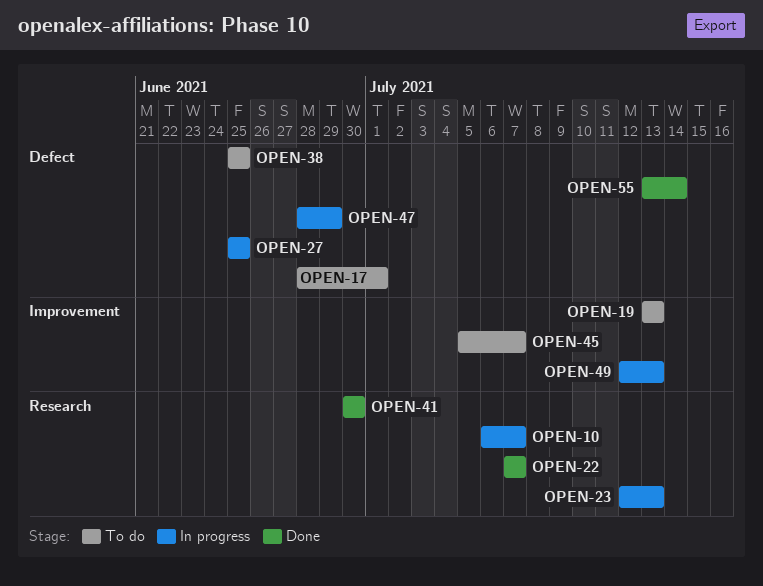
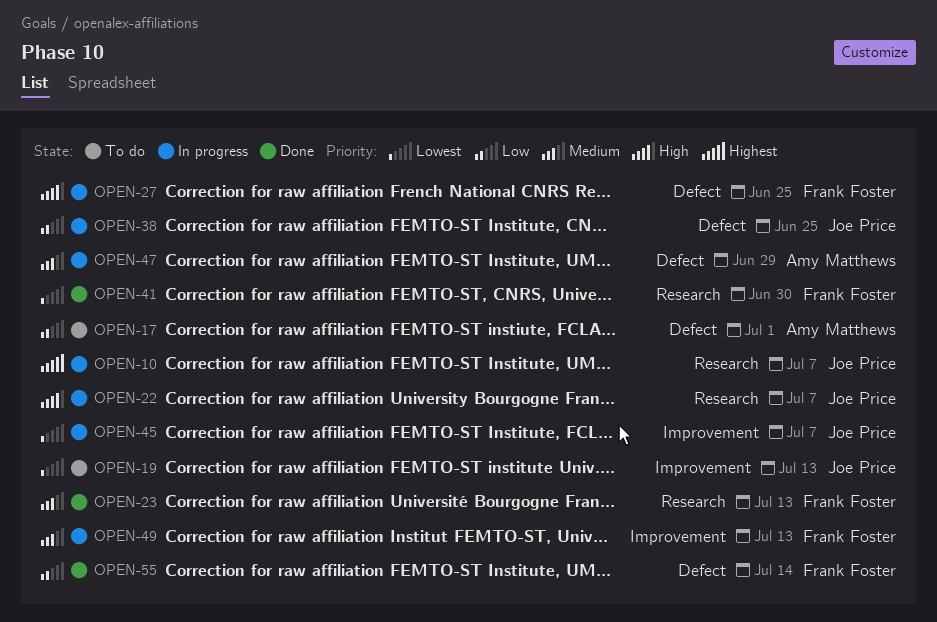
OPEN-22, status: Done -> In progress
OPEN-23, status: In progress -> Done
OPEN-38, status: To do -> In progress
OPEN-45, status: To do -> In progress

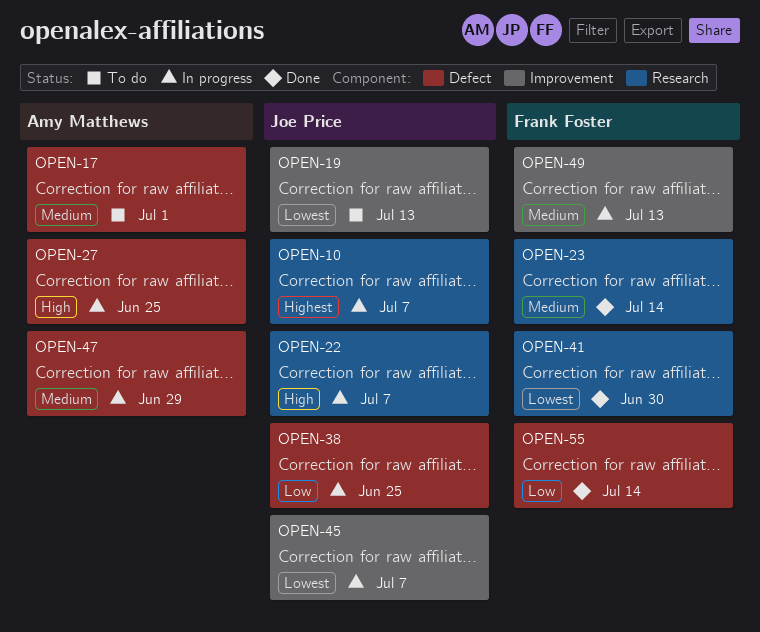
OPEN-17, priority: Low -> Medium
OPEN-23, due: Jul 13 -> Jul 14
OPEN-27, owner: Frank Foster -> Amy Matthews

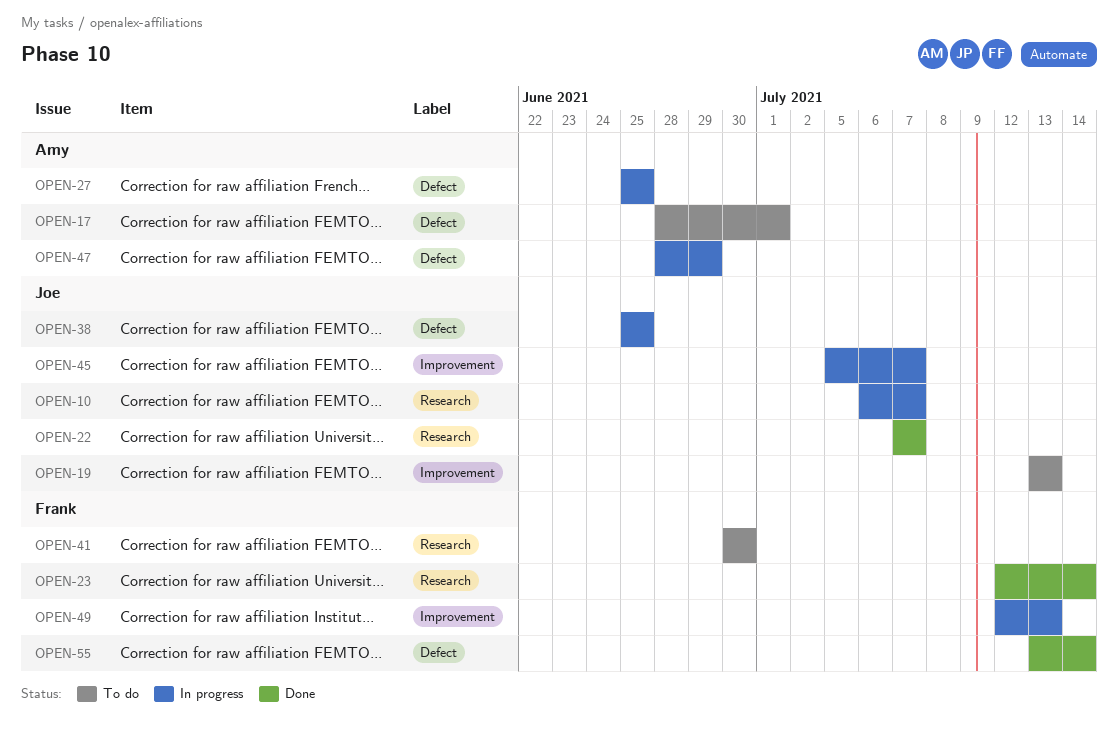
OPEN-22, status: In progress -> Done
OPEN-41, status: Done -> To do

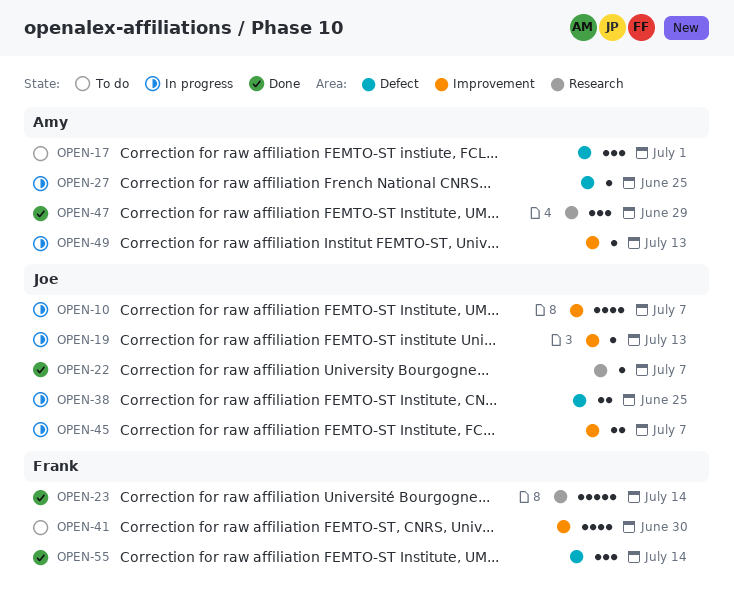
OPEN-10, label: Research -> Improvement
OPEN-19, status: To do -> In progress
OPEN-41, label: Research -> Improvement
OPEN-47, status: In progress -> Done
OPEN-47, label: Defect -> Research
OPEN-49, owner: Frank -> Amy

